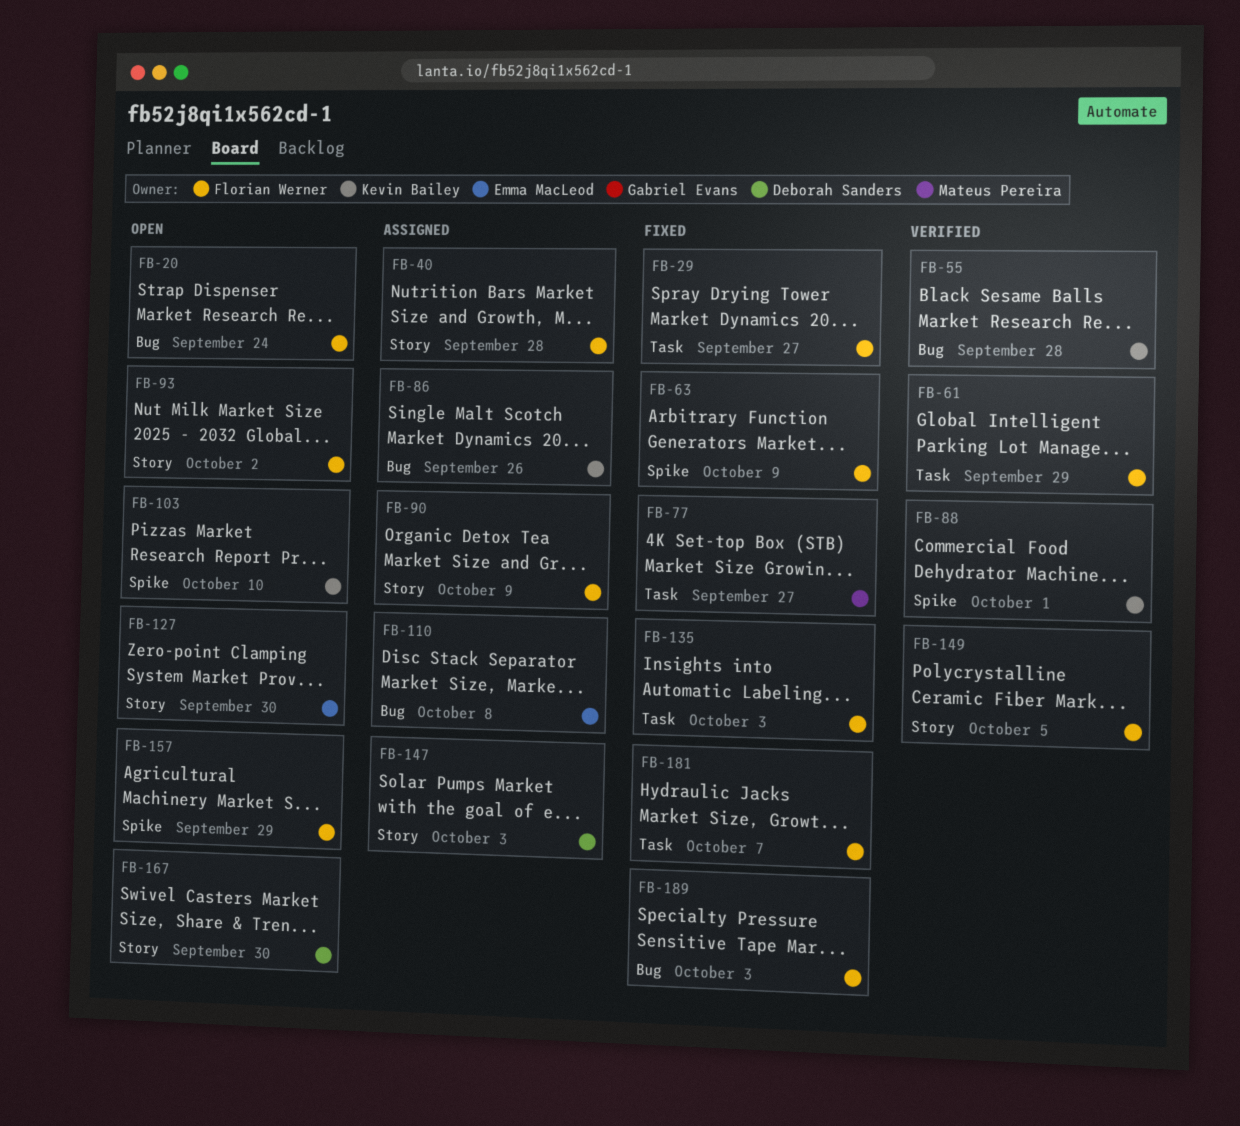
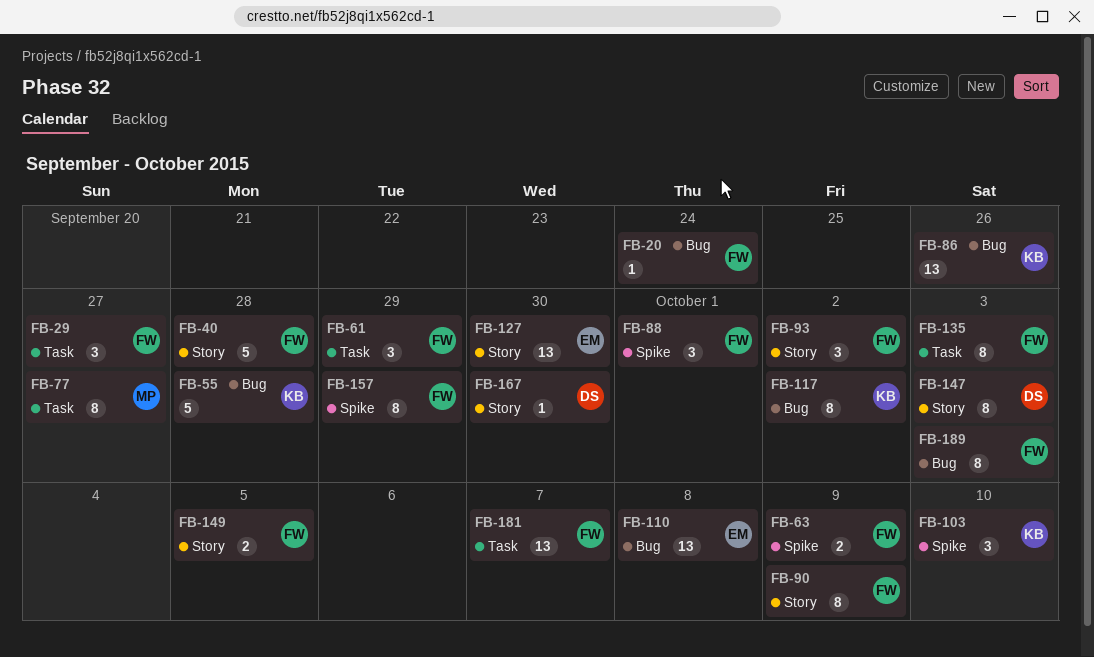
FB-88, owner: Kevin Bailey -> Florian Werner
FB-117: none -> present

